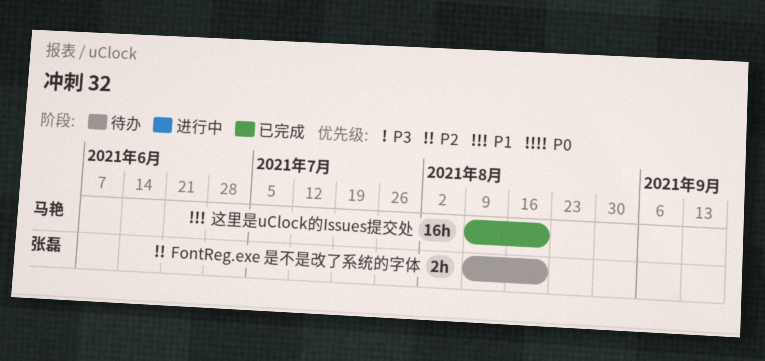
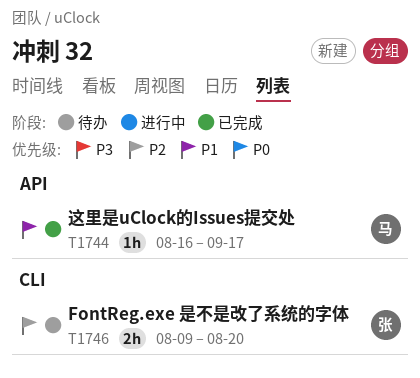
这里是uClock的Issues提交处, estimate: 16h -> 1h
这里是uClock的Issues提交处, start: Aug 9 -> Aug 16
这里是uClock的Issues提交处, due: Aug 20 -> Sep 17

